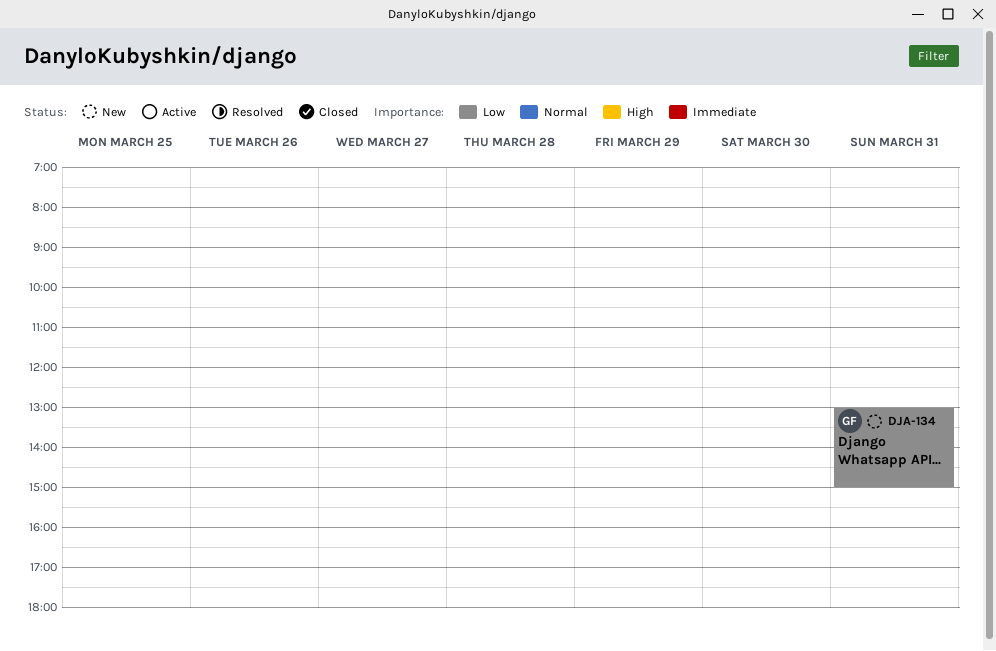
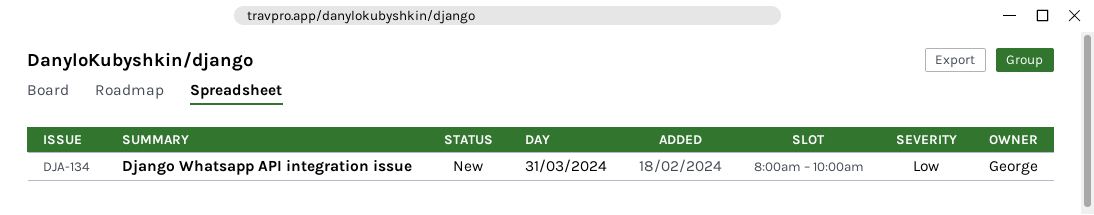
DJA-134, begins: 13:00 -> 08:00
DJA-134, ends: 15:00 -> 10:00

